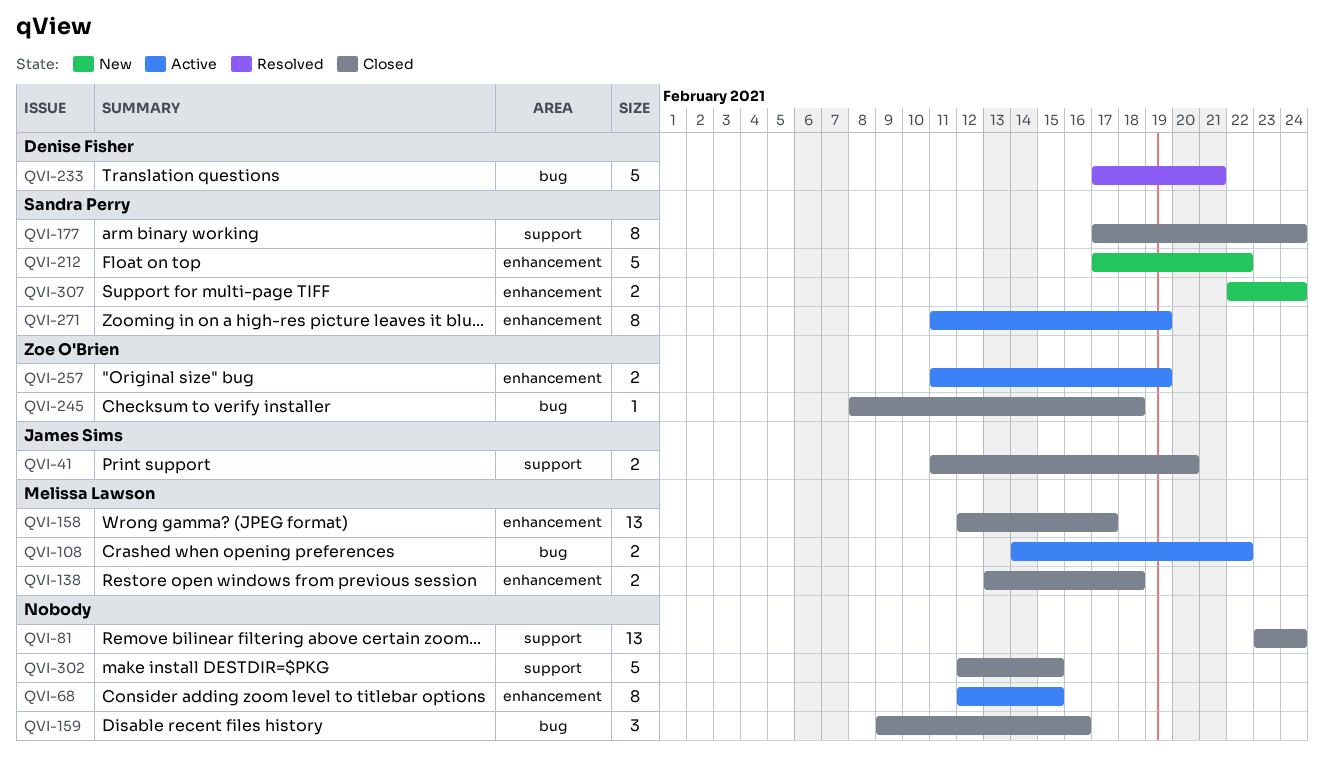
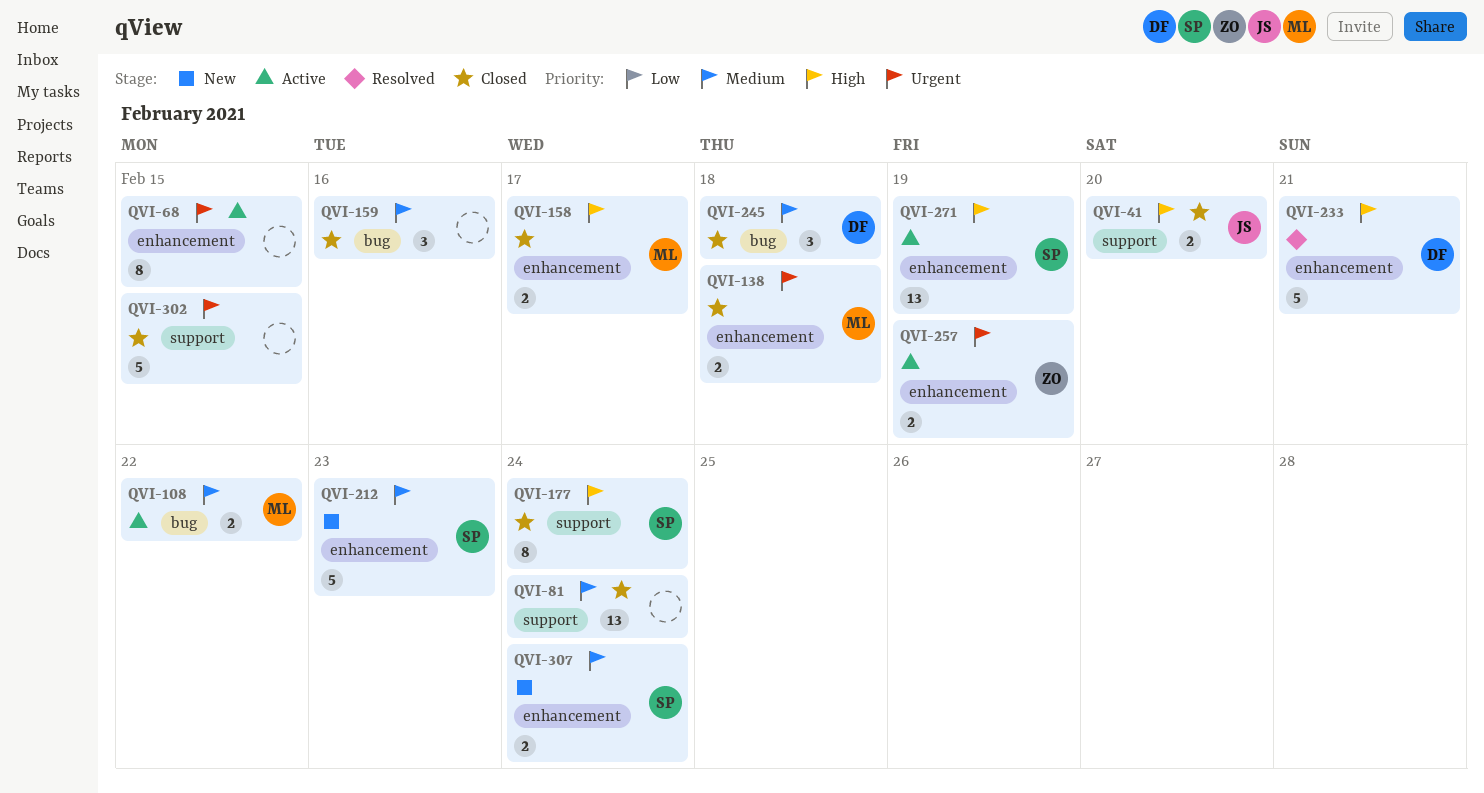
QVI-158, estimate: 13 -> 2
QVI-212, due: Feb 22 -> Feb 23
QVI-233, label: bug -> enhancement
QVI-245, owner: Zoe O'Brien -> Denise Fisher
QVI-245, estimate: 1 -> 3
QVI-271, estimate: 8 -> 13

